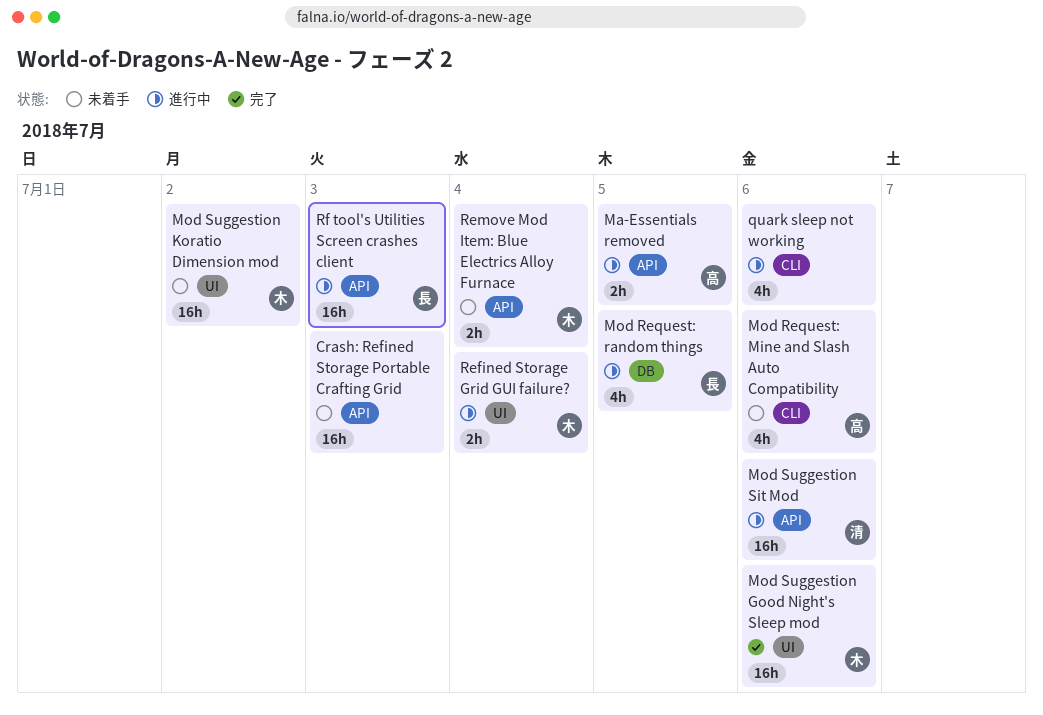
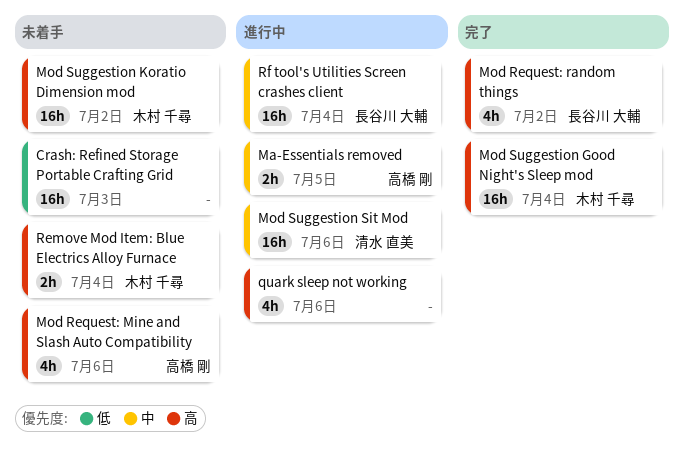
Mod Request: random things, status: 進行中 -> 完了
Mod Request: random things, due: Jul 5 -> Jul 2
Mod Suggestion Good Night's Sleep mod, due: Jul 6 -> Jul 4
Refined Storage Grid GUI failure?: present -> none
Rf tool's Utilities Screen crashes client, due: Jul 3 -> Jul 4

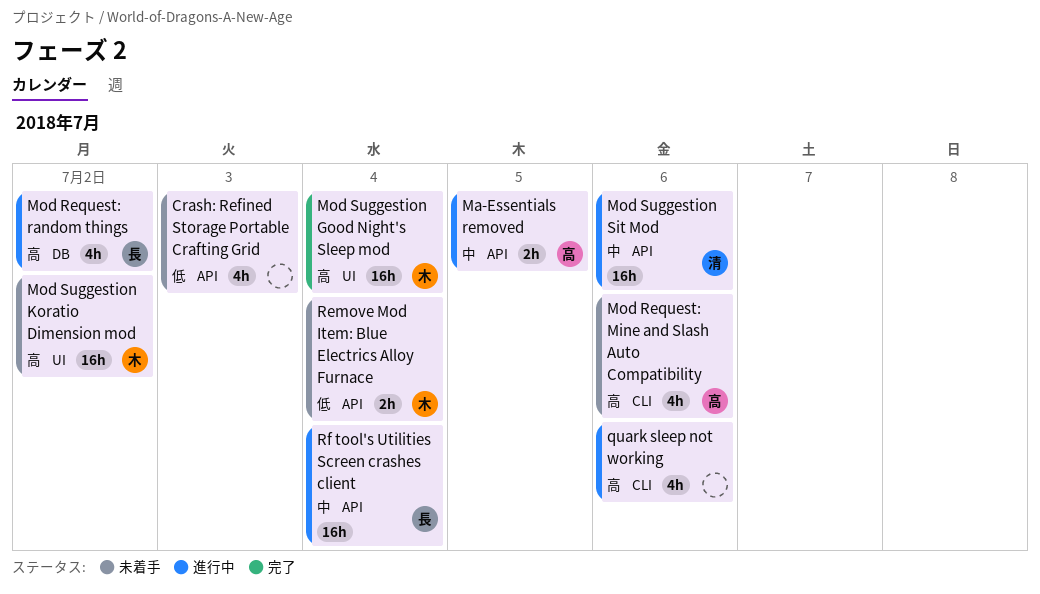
Crash: Refined Storage Portable Crafting Grid, estimate: 16h -> 4h
Mod Request: random things, status: 完了 -> 進行中
Remove Mod Item: Blue Electrics Alloy Furnace, priority: 高 -> 低

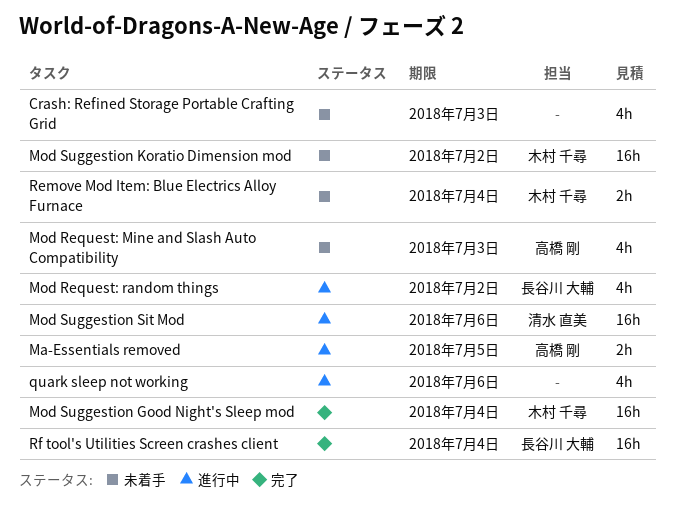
Mod Request: Mine and Slash Auto Compatibility, due: Jul 6 -> Jul 3
Rf tool's Utilities Screen crashes client, status: 進行中 -> 完了

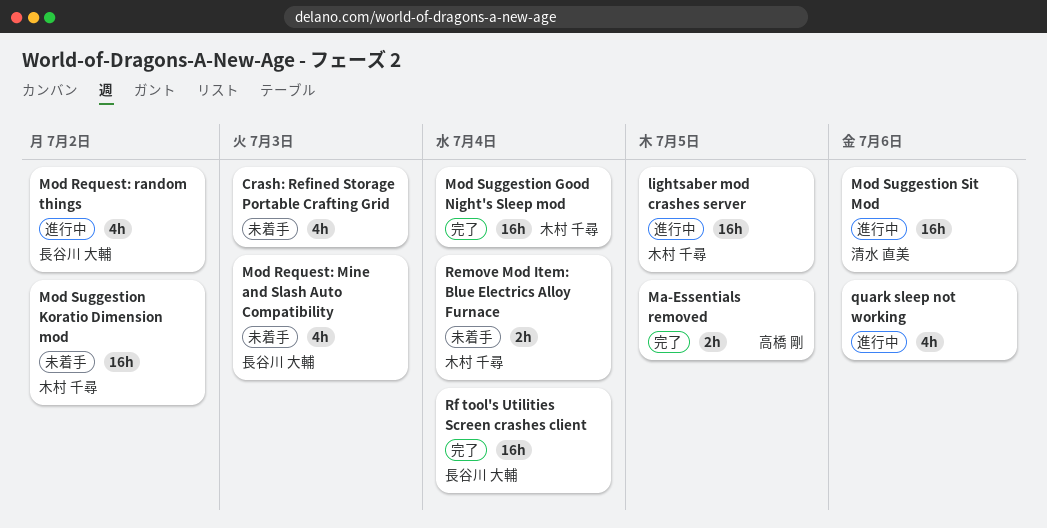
lightsaber mod crashes server: none -> present
Ma-Essentials removed, status: 進行中 -> 完了
Mod Request: Mine and Slash Auto Compatibility, owner: 高橋 剛 -> 長谷川 大輔

